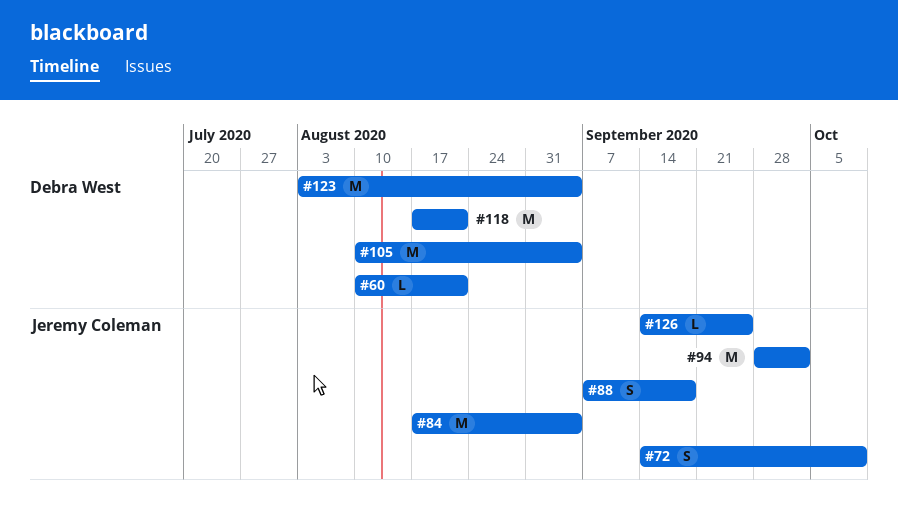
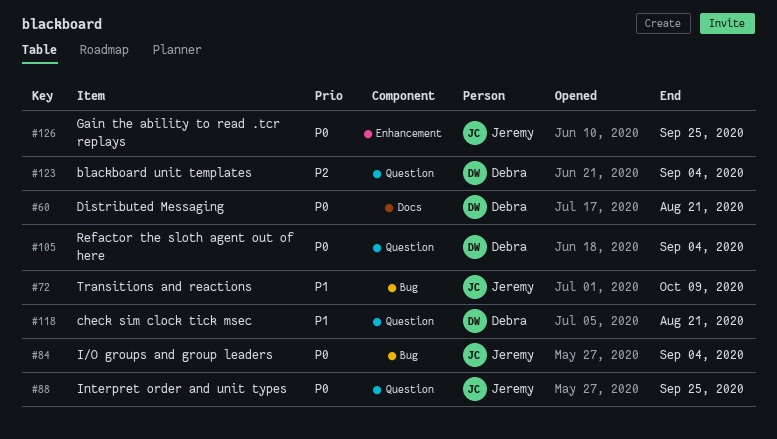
#88, due: Sep 18 -> Sep 25
#94: present -> none

